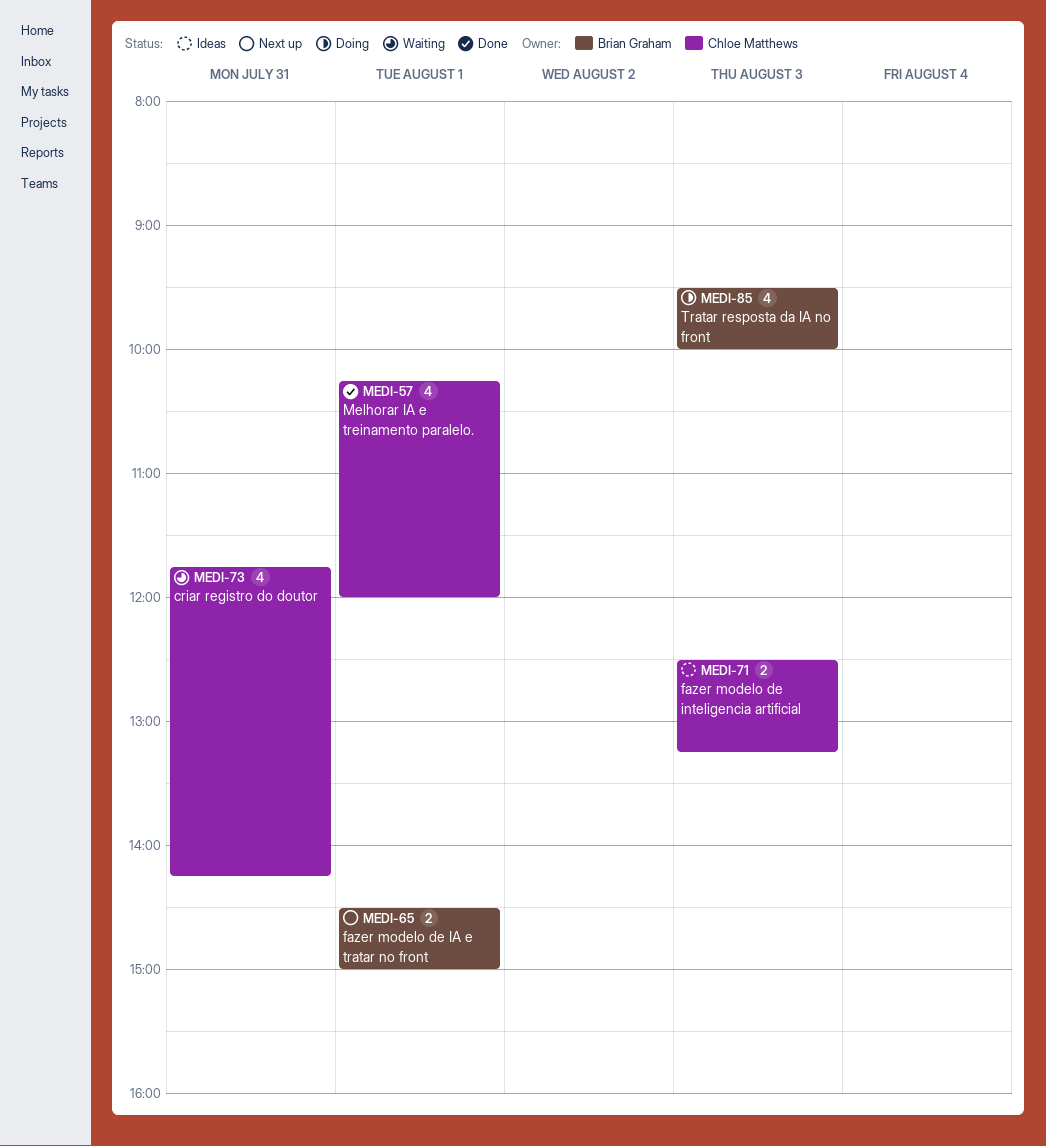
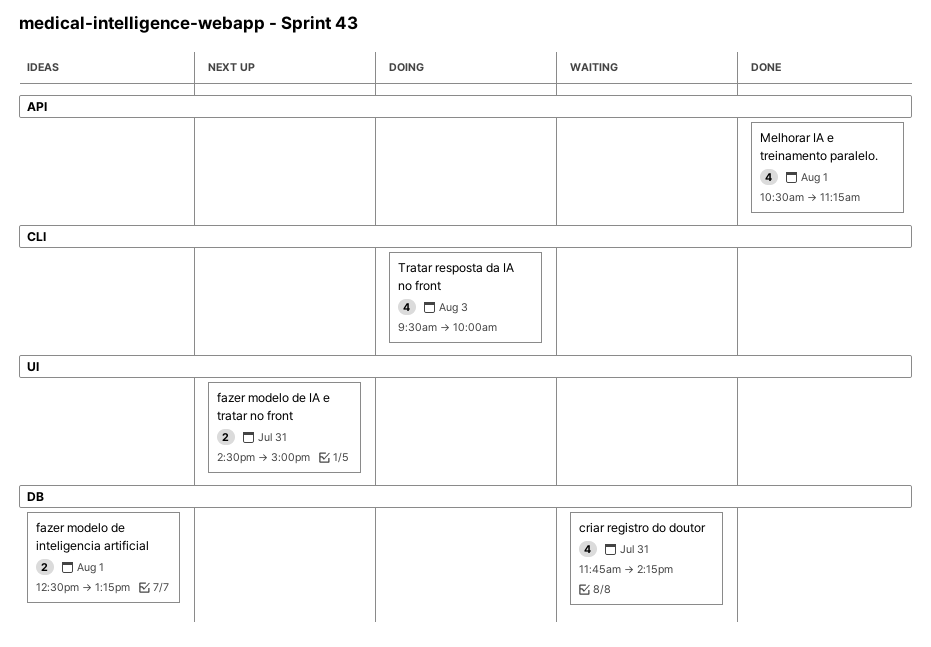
fazer modelo de IA e tratar no front, day: Aug 1 -> Jul 31
fazer modelo de inteligencia artificial, day: Aug 3 -> Aug 1
Melhorar IA e treinamento paralelo., begins: 10:15 -> 10:30
Melhorar IA e treinamento paralelo., ends: 12:00 -> 11:15

